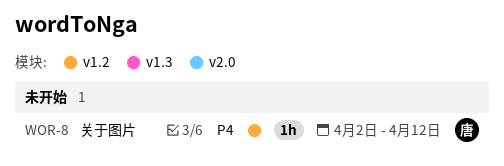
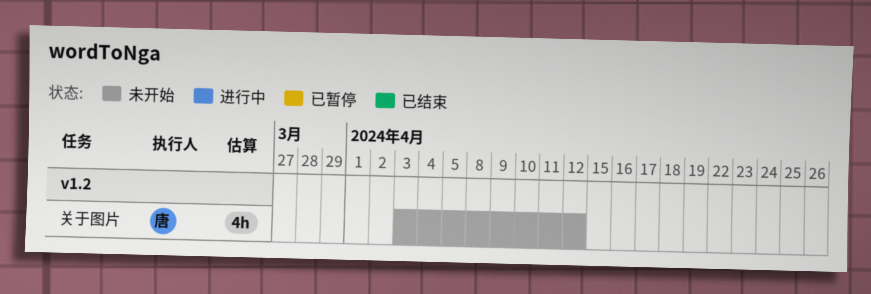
关于图片, estimate: 1h -> 4h
关于图片, start: Apr 2 -> Apr 3

